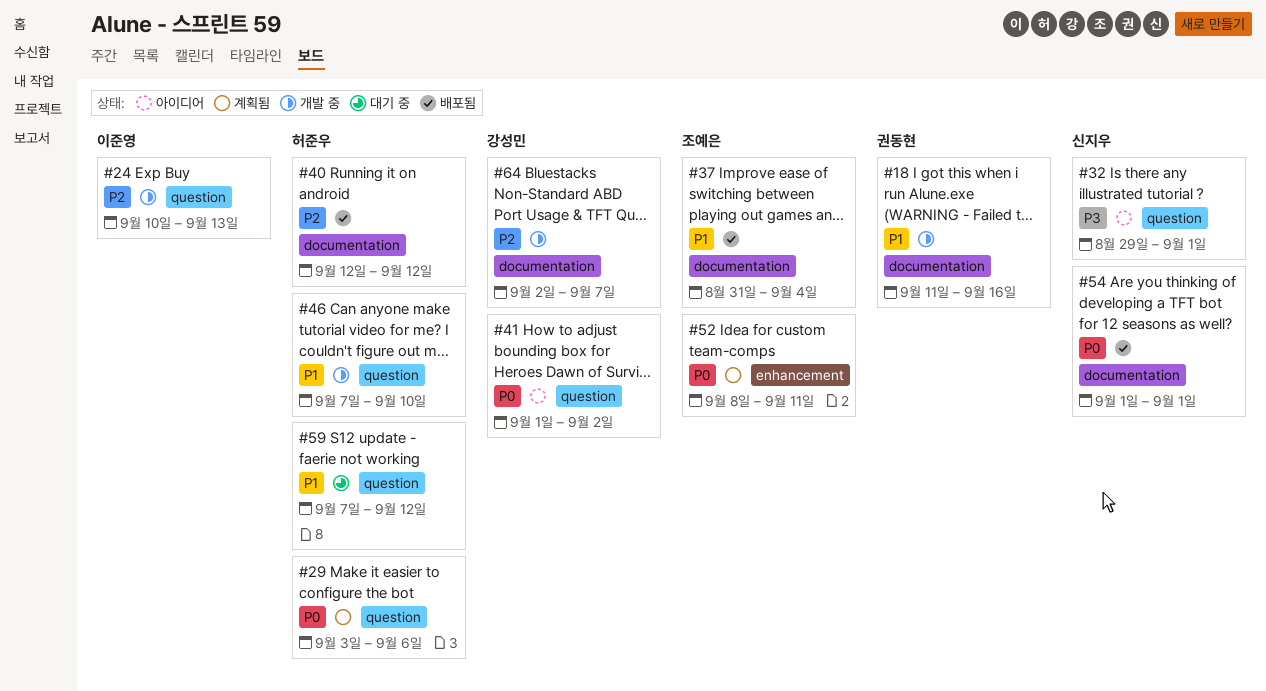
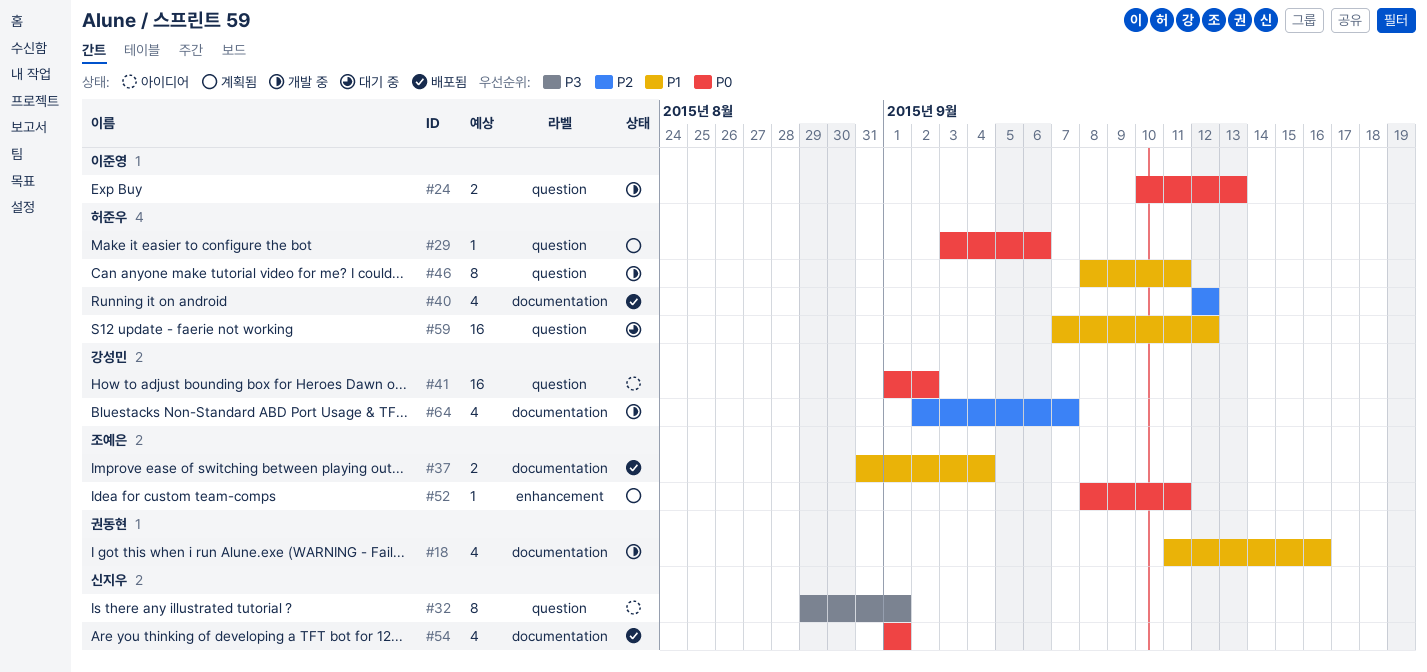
#24, priority: P2 -> P0
#46, start: Sep 7 -> Sep 8
#46, due: Sep 10 -> Sep 11

